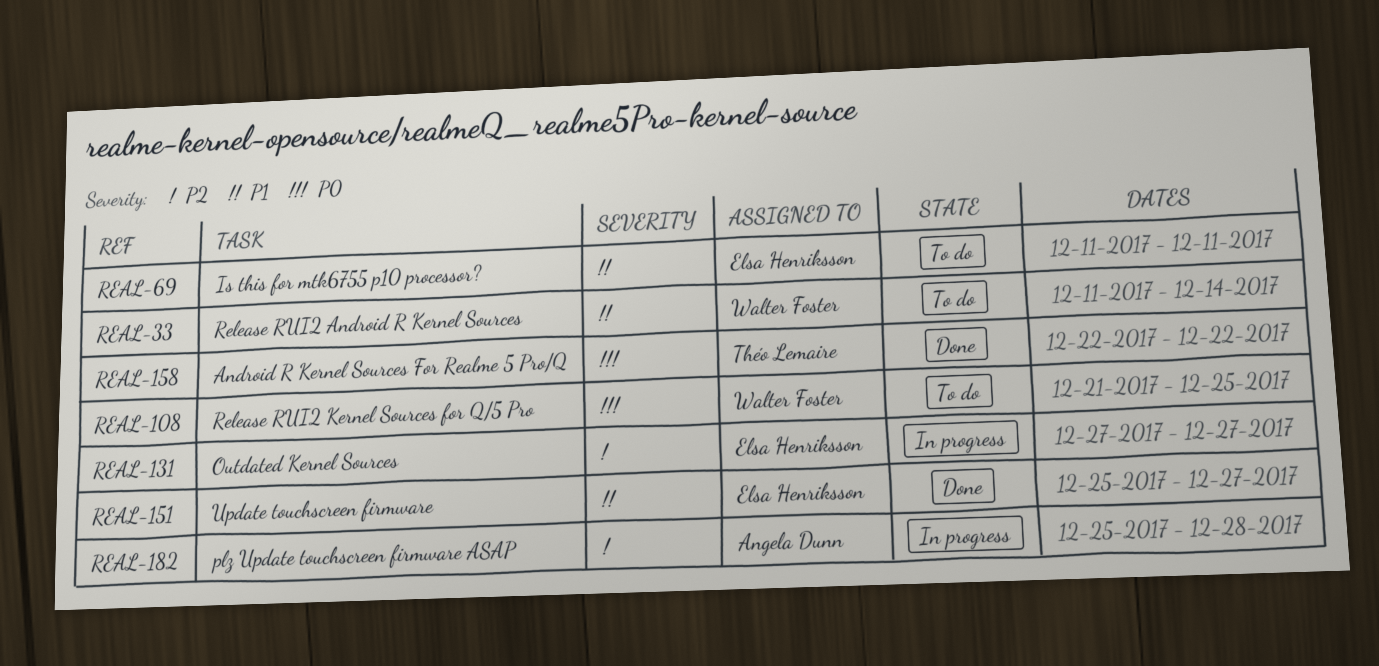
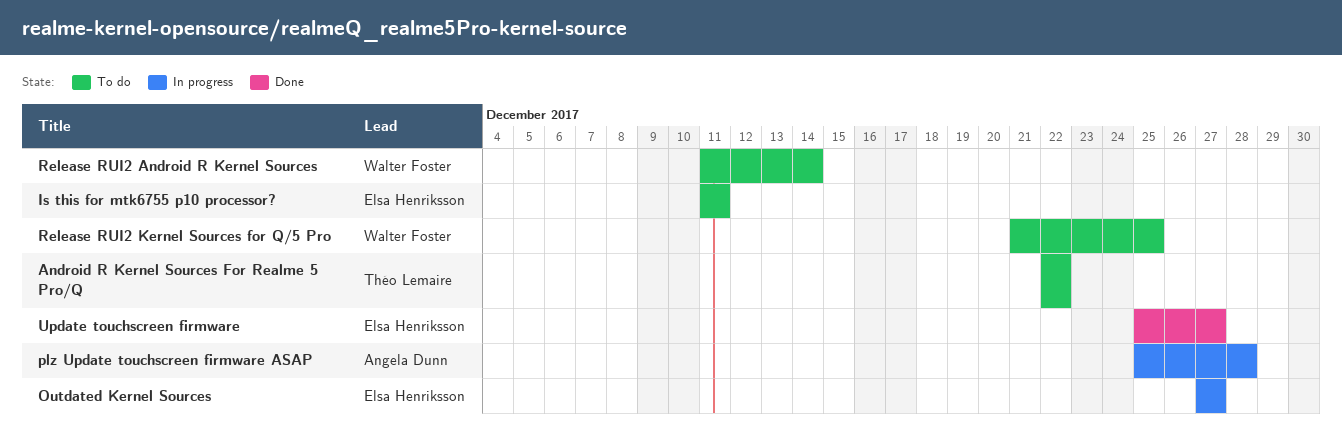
Android R Kernel Sources For Realme 5 Pro/Q, status: Done -> To do

